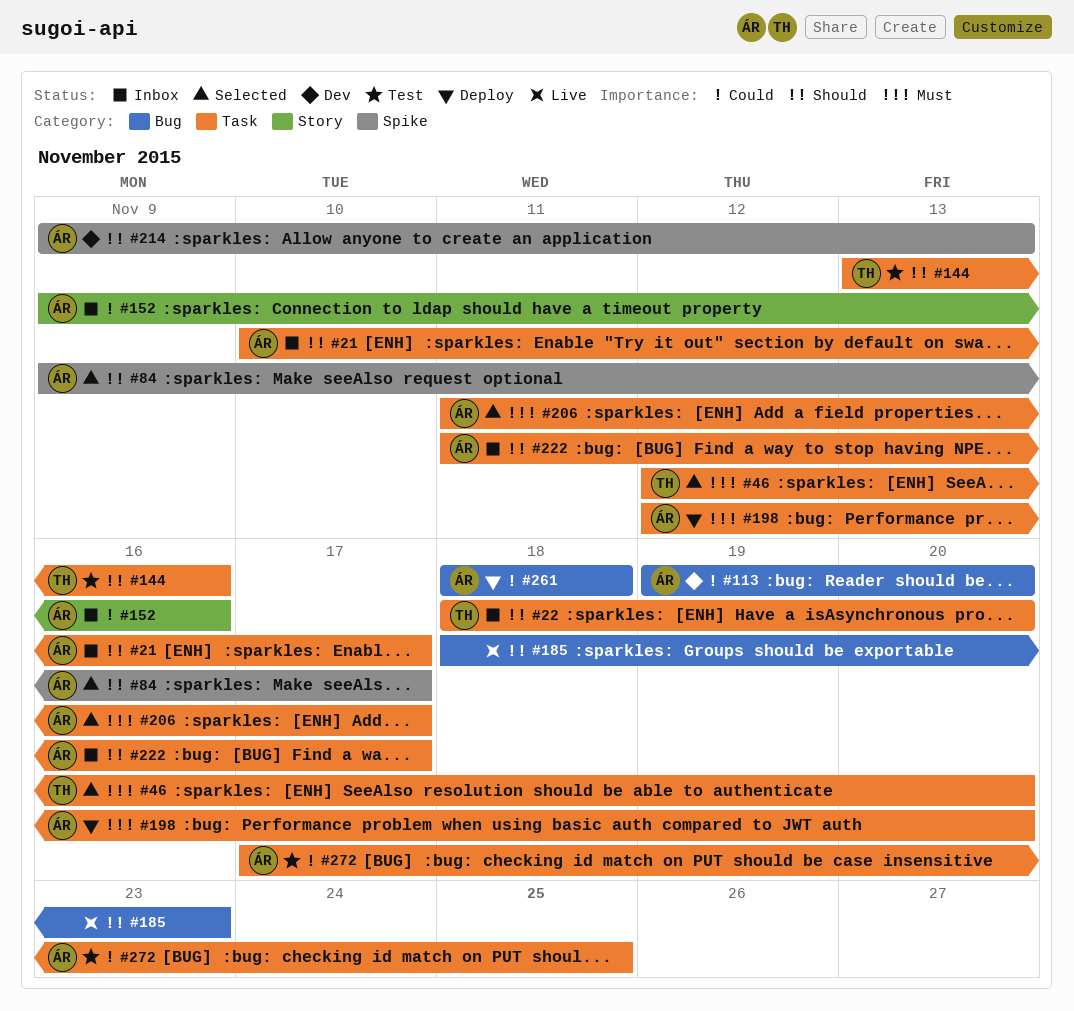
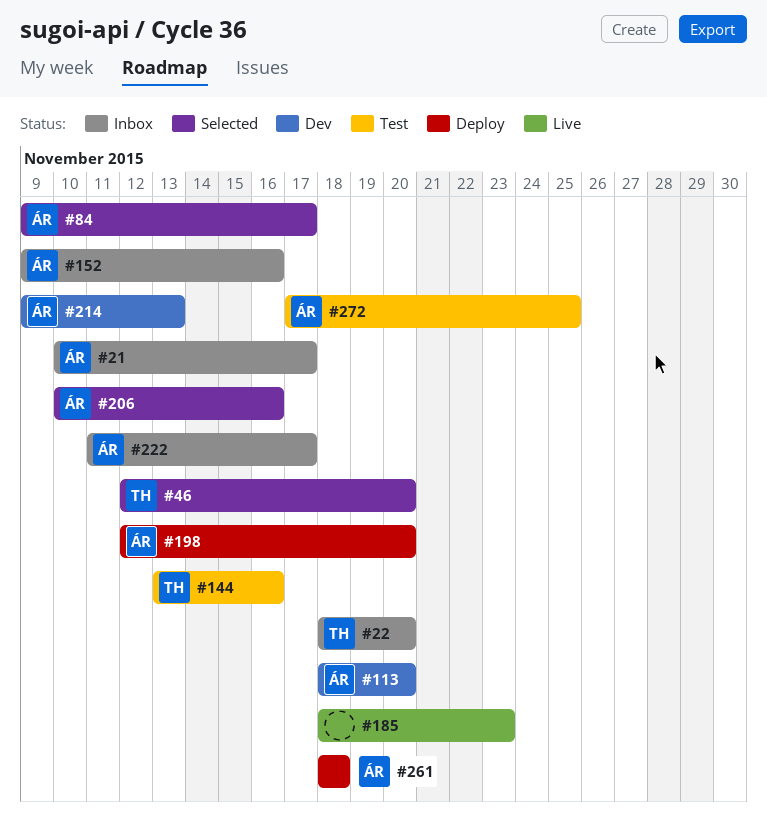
#113, start: Nov 19 -> Nov 18
#206, start: Nov 11 -> Nov 10
#206, due: Nov 17 -> Nov 16

